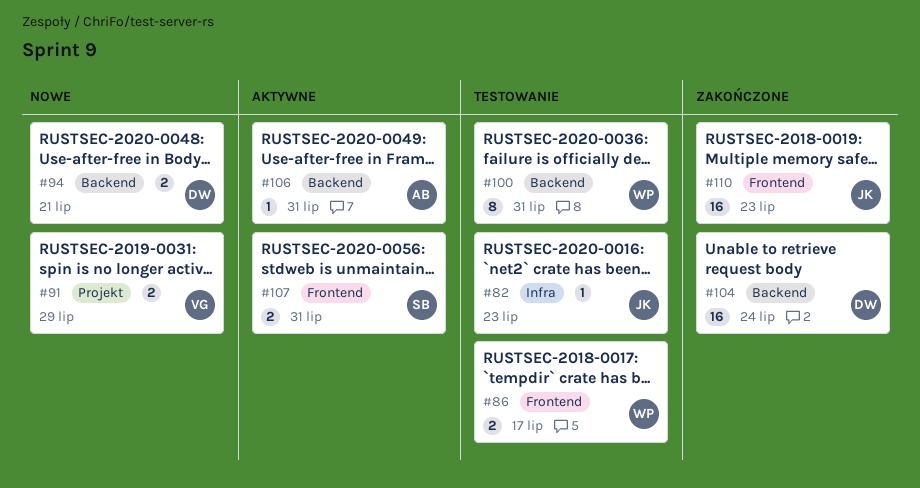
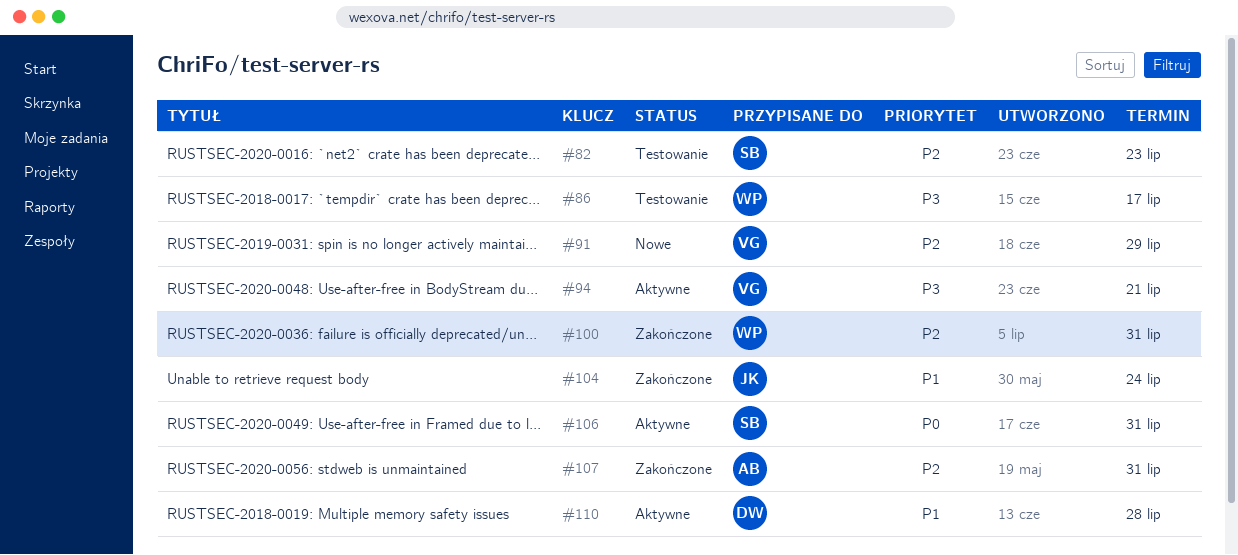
#82, owner: JK -> SB
#94, status: Nowe -> Aktywne
#94, owner: DW -> VG
#100, status: Testowanie -> Zakończone
#104, owner: DW -> JK
#106, owner: AB -> SB
#107, status: Aktywne -> Zakończone
#107, owner: SB -> AB
#110, status: Zakończone -> Aktywne
#110, owner: JK -> DW
#110, due: Jul 23 -> Jul 28

